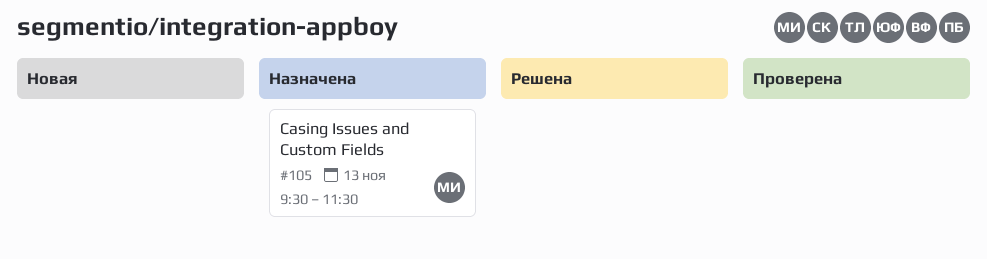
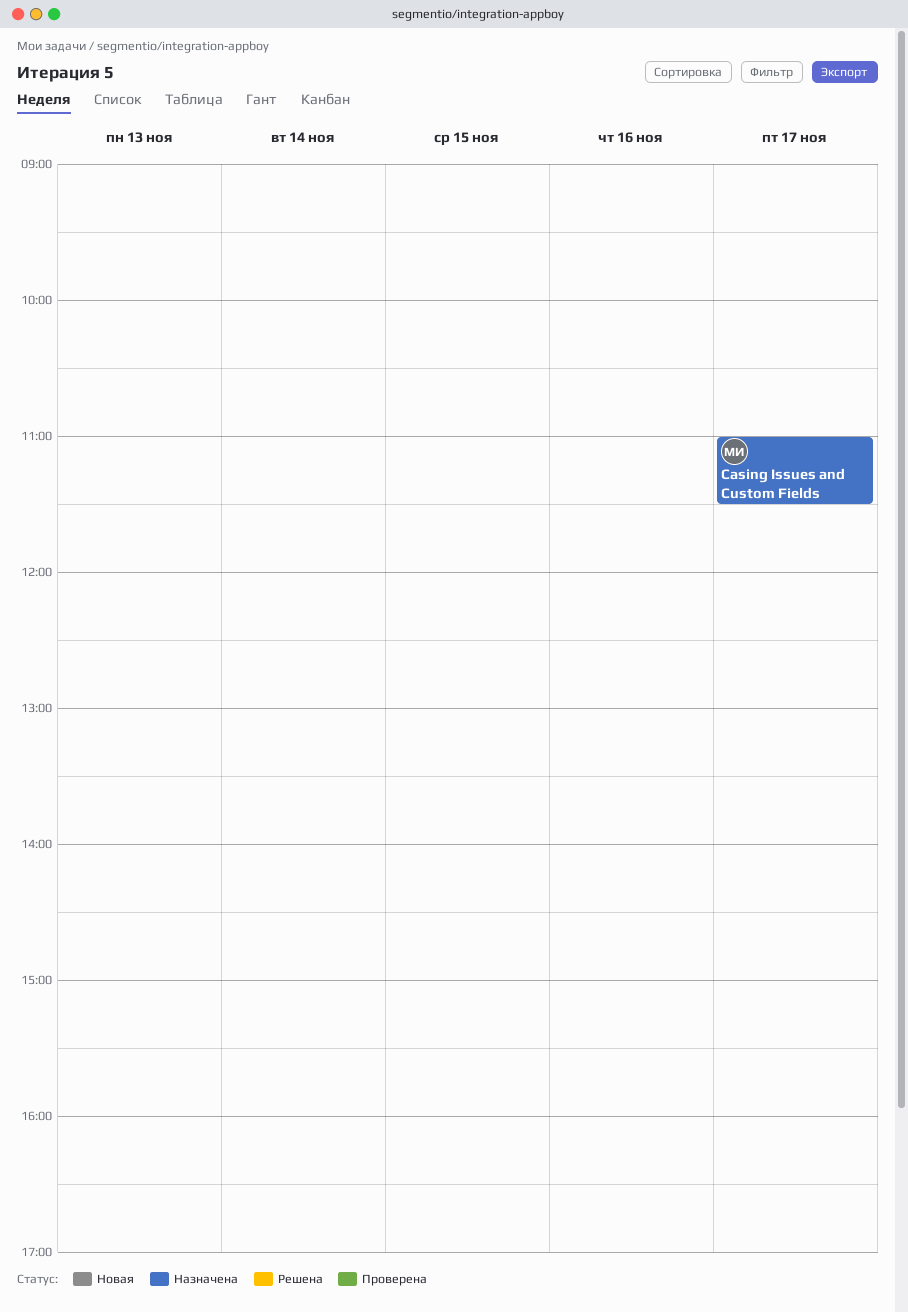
Casing Issues and Custom Fields, day: Nov 13 -> Nov 17
Casing Issues and Custom Fields, begins: 09:30 -> 11:00

